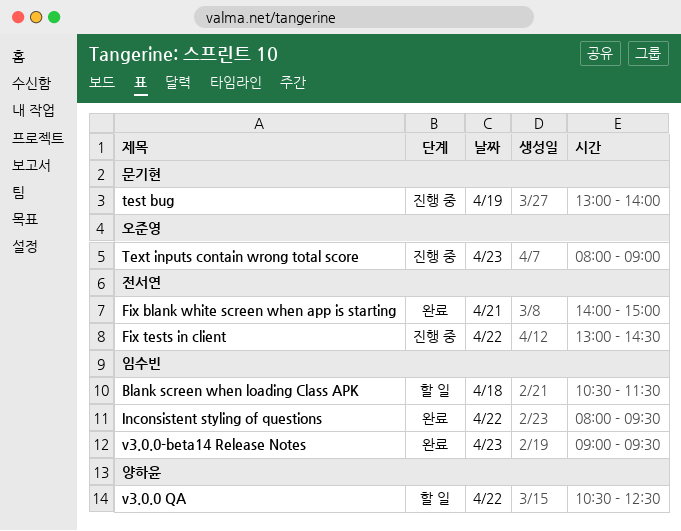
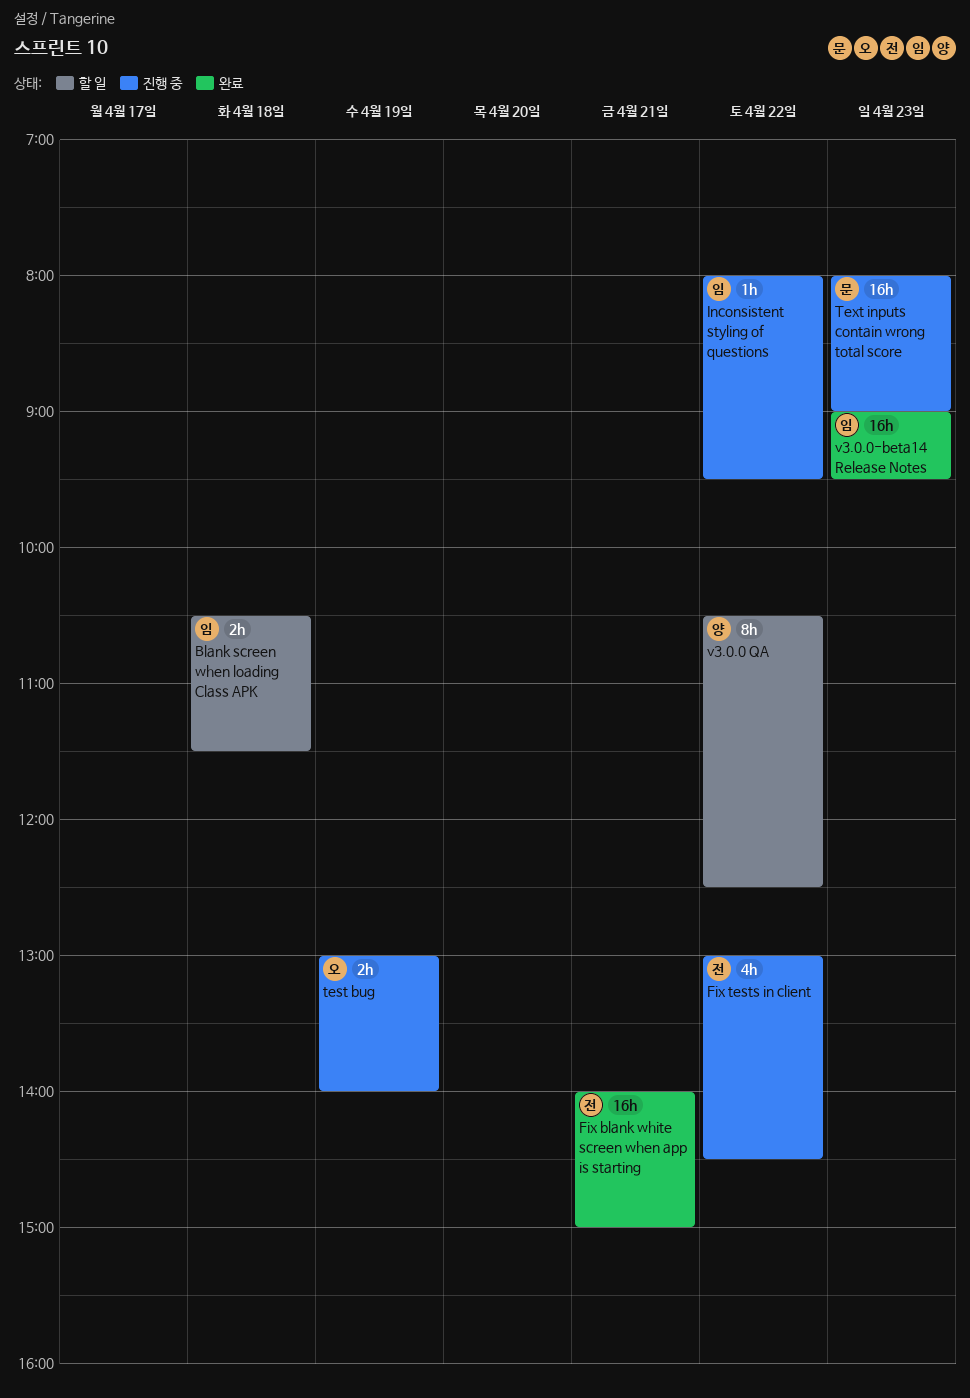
Inconsistent styling of questions, status: 완료 -> 진행 중
test bug, owner: 문기현 -> 오준영
Text inputs contain wrong total score, owner: 오준영 -> 문기현

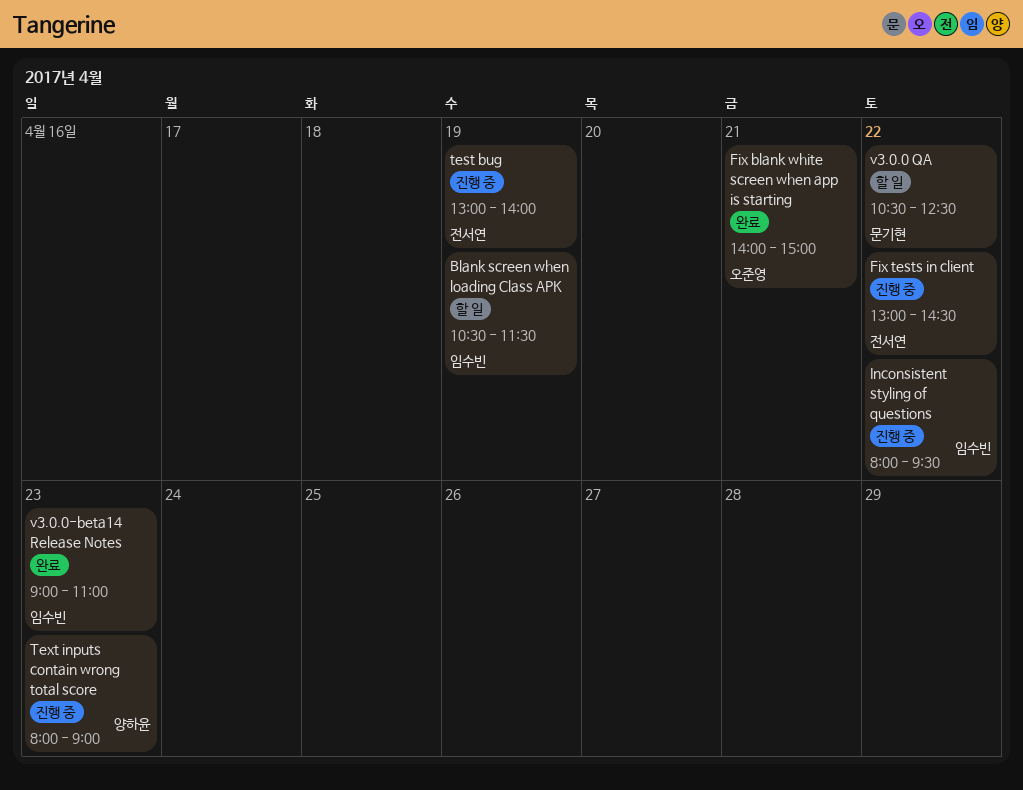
Blank screen when loading Class APK, day: Apr 18 -> Apr 19
Fix blank white screen when app is starting, owner: 전서연 -> 오준영
test bug, owner: 오준영 -> 전서연
Text inputs contain wrong total score, owner: 문기현 -> 양하윤
v3.0.0 QA, owner: 양하윤 -> 문기현
v3.0.0-beta14 Release Notes, ends: 09:30 -> 11:00

